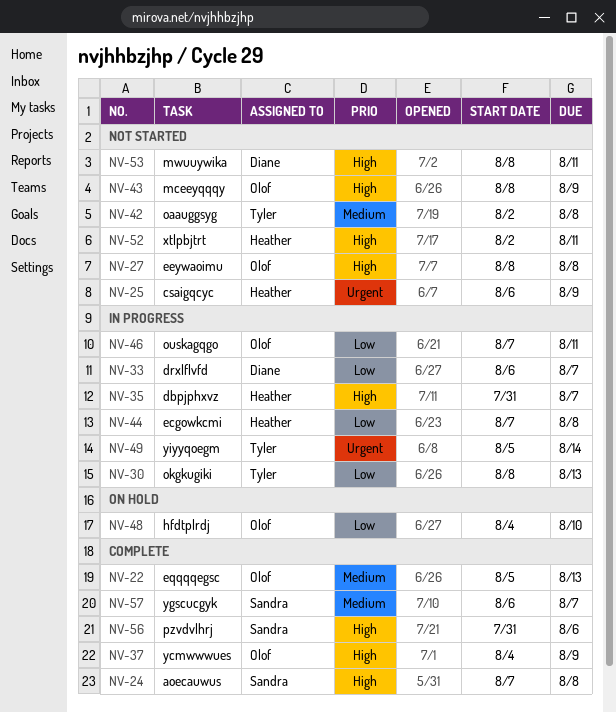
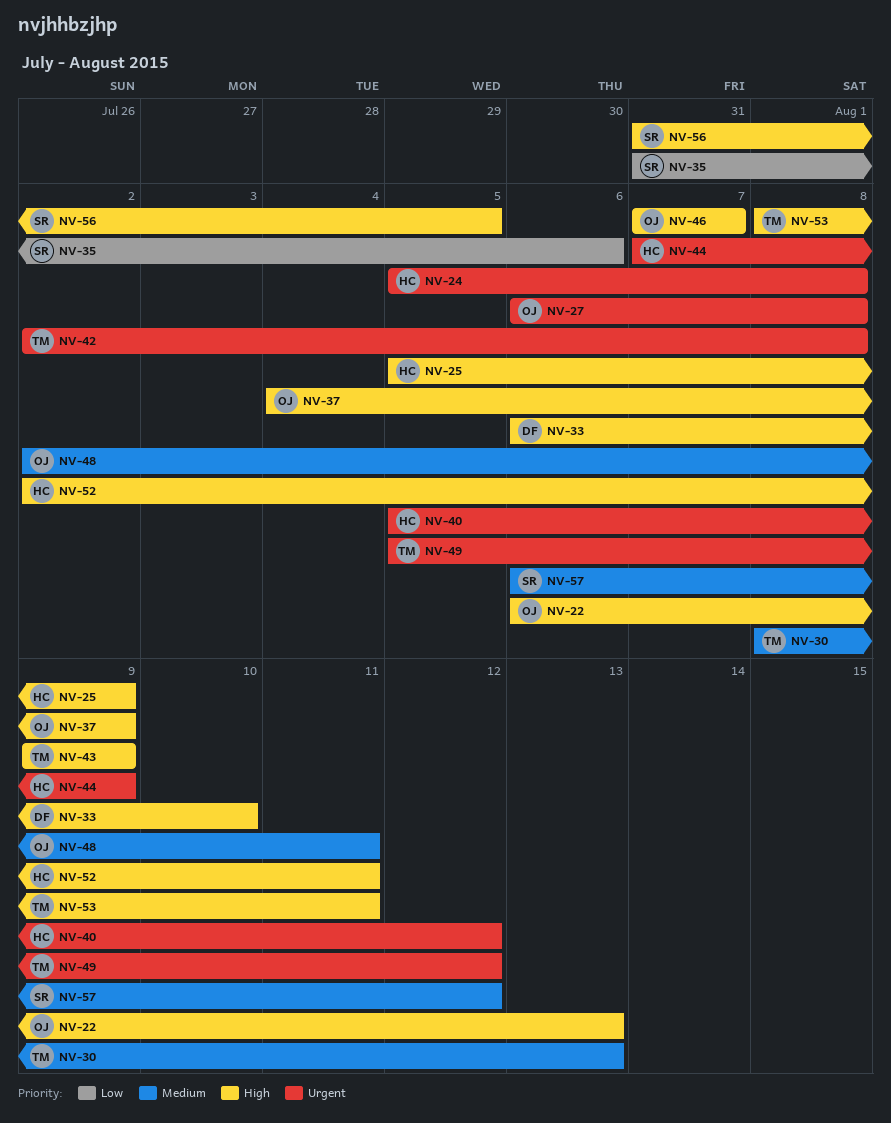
NV-22, priority: Medium -> High
NV-22, start: Aug 5 -> Aug 6
NV-24, owner: Sandra -> Heather
NV-24, priority: High -> Urgent
NV-24, start: Aug 7 -> Aug 5
NV-25, priority: Urgent -> High
NV-25, start: Aug 6 -> Aug 5
NV-27, priority: High -> Urgent
NV-27, start: Aug 8 -> Aug 6
NV-30, priority: Low -> Medium
NV-33, priority: Low -> High
NV-33, due: Aug 7 -> Aug 10
NV-35, owner: Heather -> Sandra
NV-35, priority: High -> Low
NV-35, due: Aug 7 -> Aug 6
NV-40: none -> present
NV-42, priority: Medium -> Urgent
NV-43, owner: Olof -> Tyler
NV-43, start: Aug 8 -> Aug 9
NV-44, priority: Low -> Urgent
NV-44, due: Aug 8 -> Aug 9
NV-46, priority: Low -> High
NV-46, due: Aug 11 -> Aug 7
NV-48, priority: Low -> Medium
NV-48, start: Aug 4 -> Aug 2
NV-48, due: Aug 10 -> Aug 11
NV-49, due: Aug 14 -> Aug 12
NV-53, owner: Diane -> Tyler
NV-56, due: Aug 6 -> Aug 5
NV-57, due: Aug 7 -> Aug 12

